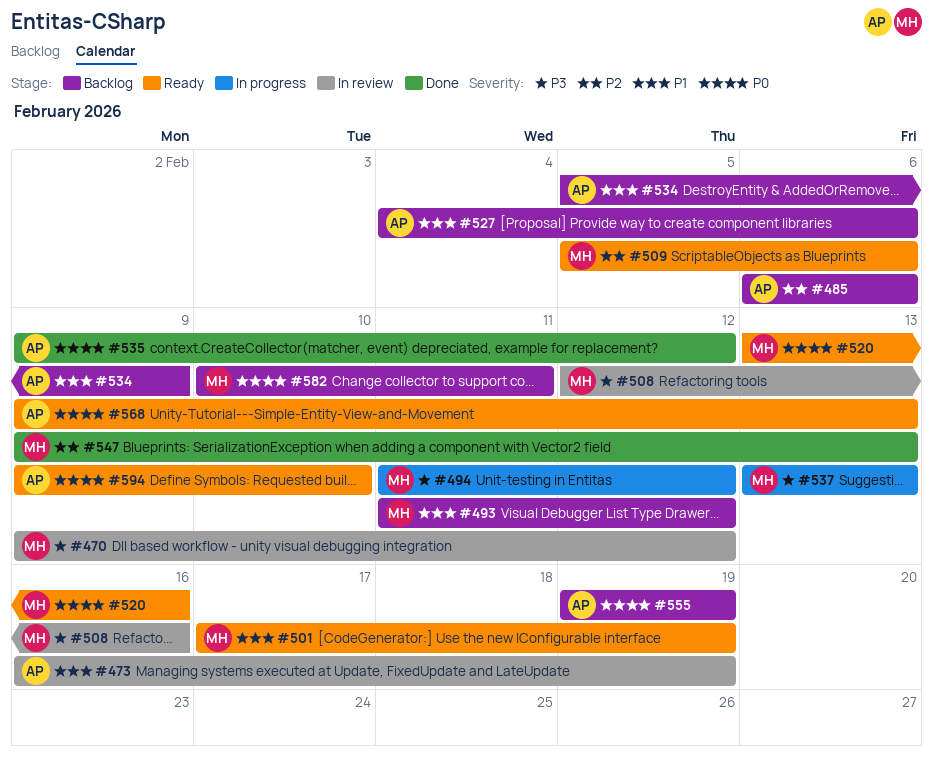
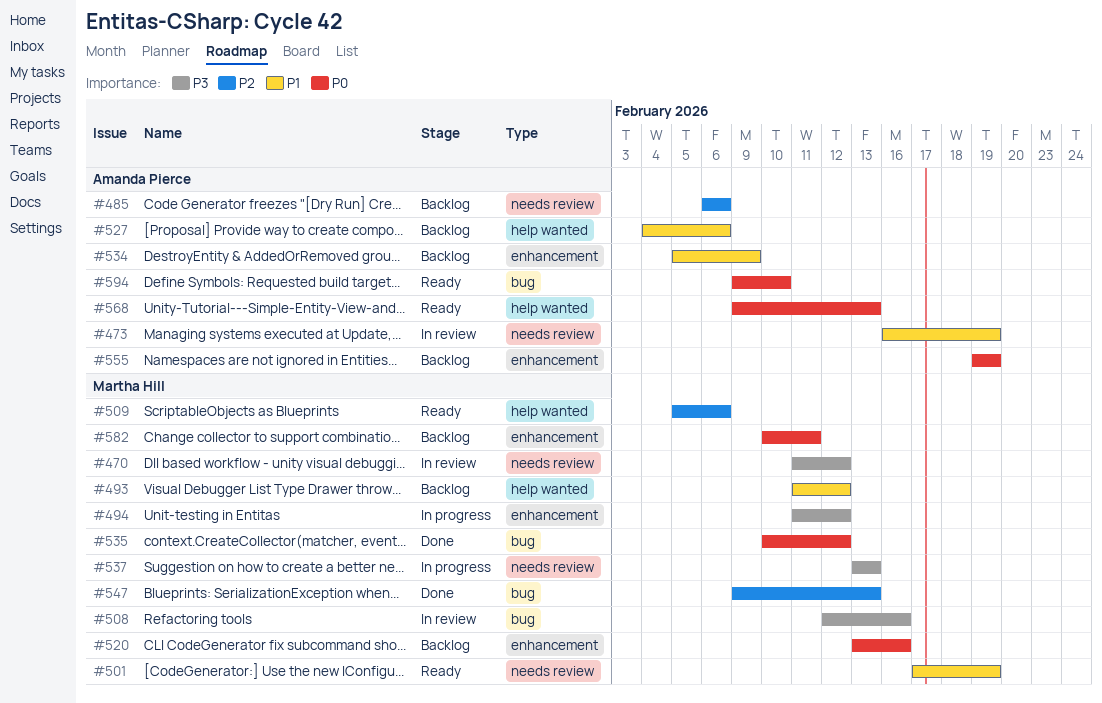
#470, start: Feb 9 -> Feb 11
#520, status: Ready -> Backlog
#535, owner: Amanda Pierce -> Martha Hill
#535, start: Feb 9 -> Feb 10

